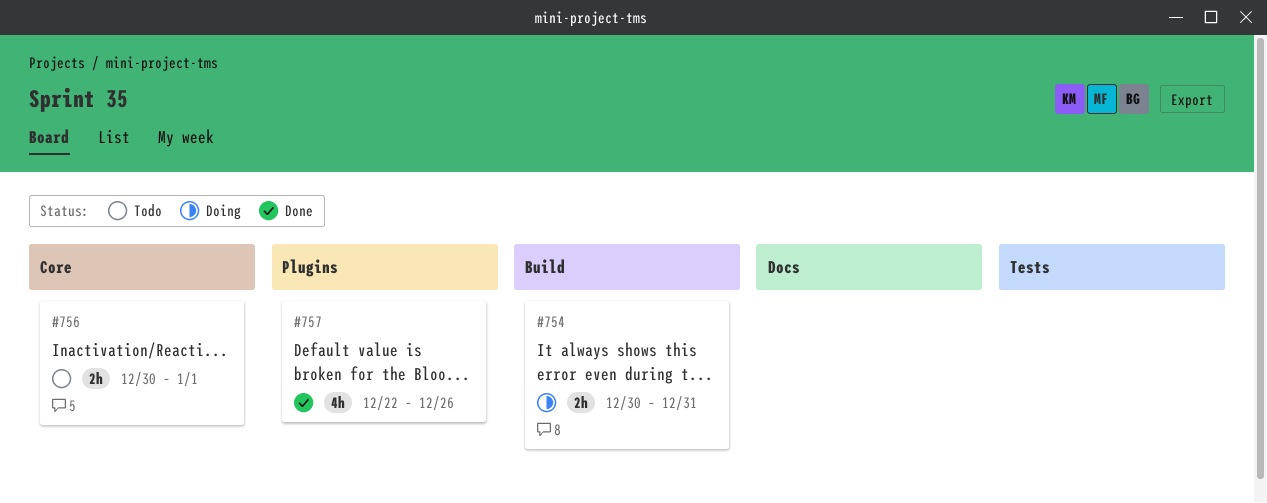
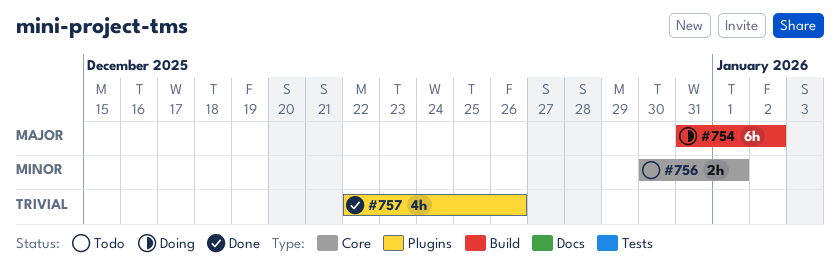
#754, estimate: 2h -> 6h
#754, start: Dec 30 -> Dec 31
#754, due: Dec 31 -> Jan 2

